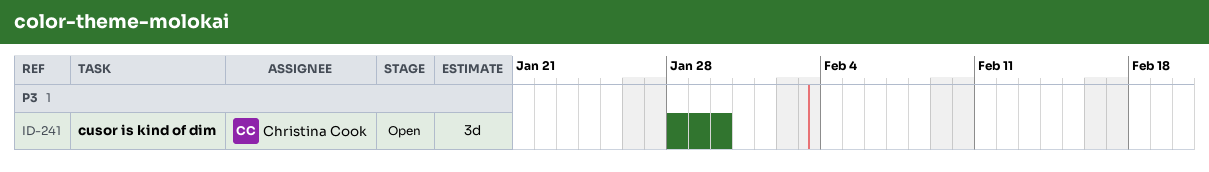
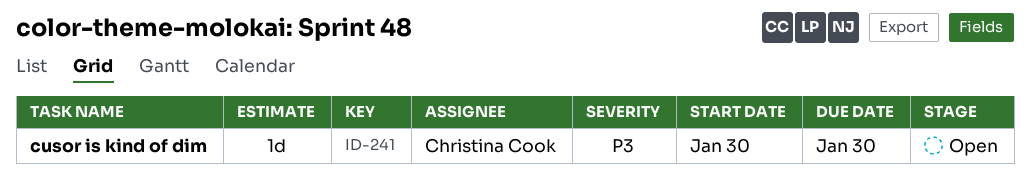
ID-241, estimate: 3d -> 1d
ID-241, start: Jan 28 -> Jan 30

